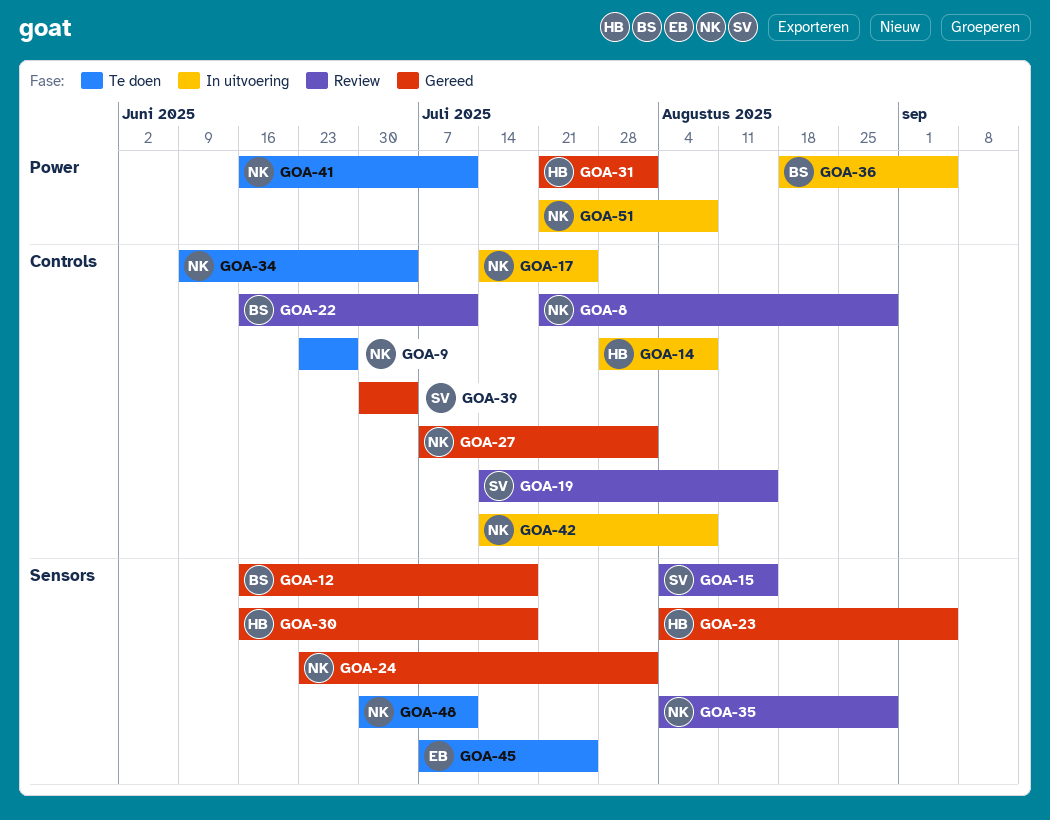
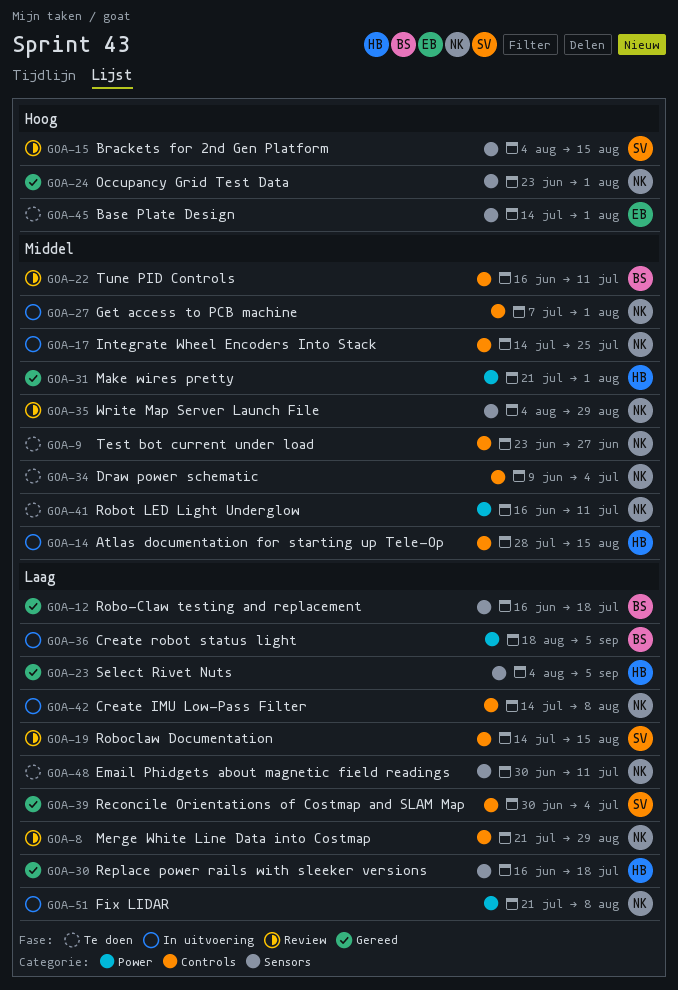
GOA-14, due: Aug 8 -> Aug 15
GOA-27, status: Gereed -> In uitvoering
GOA-45, start: Jul 7 -> Jul 14
GOA-45, due: Jul 25 -> Aug 1

